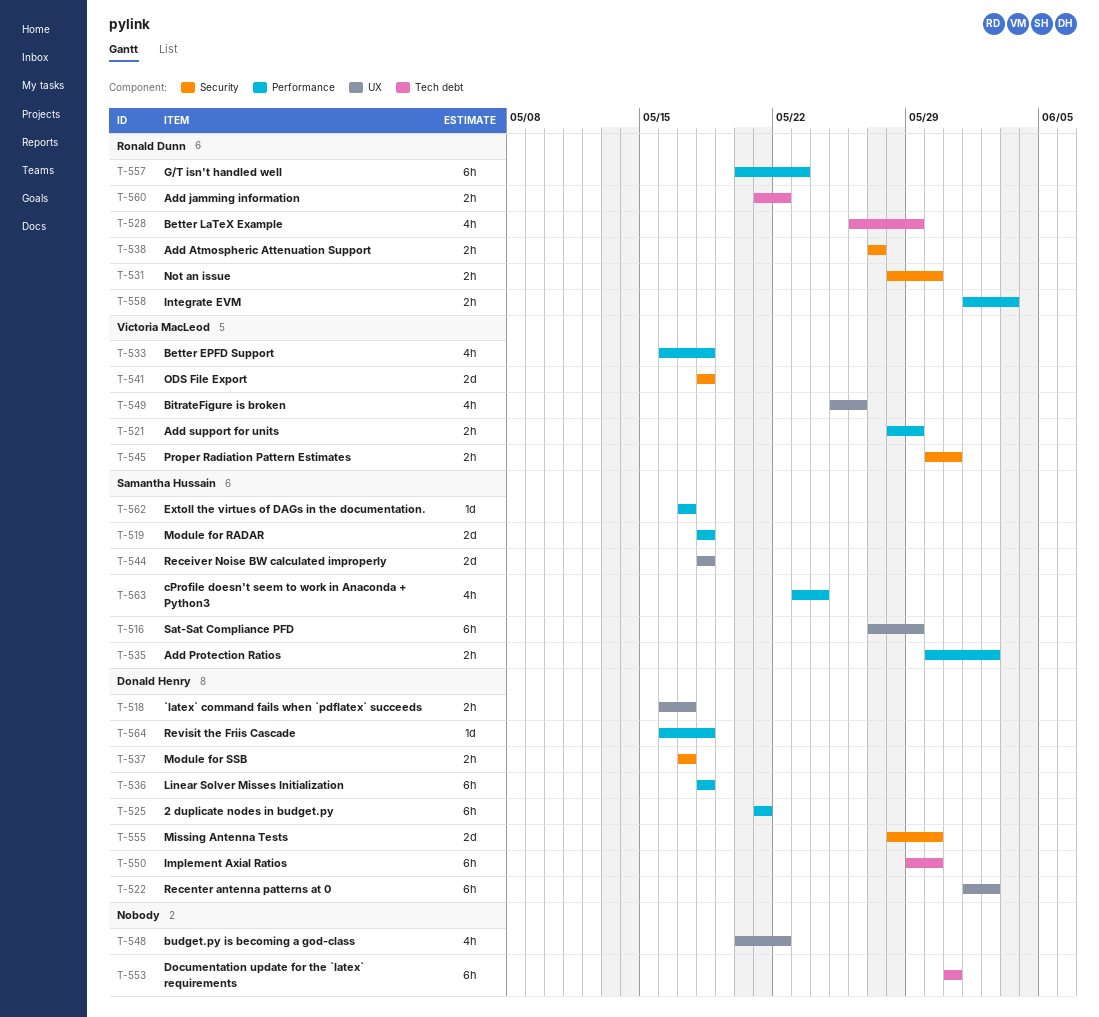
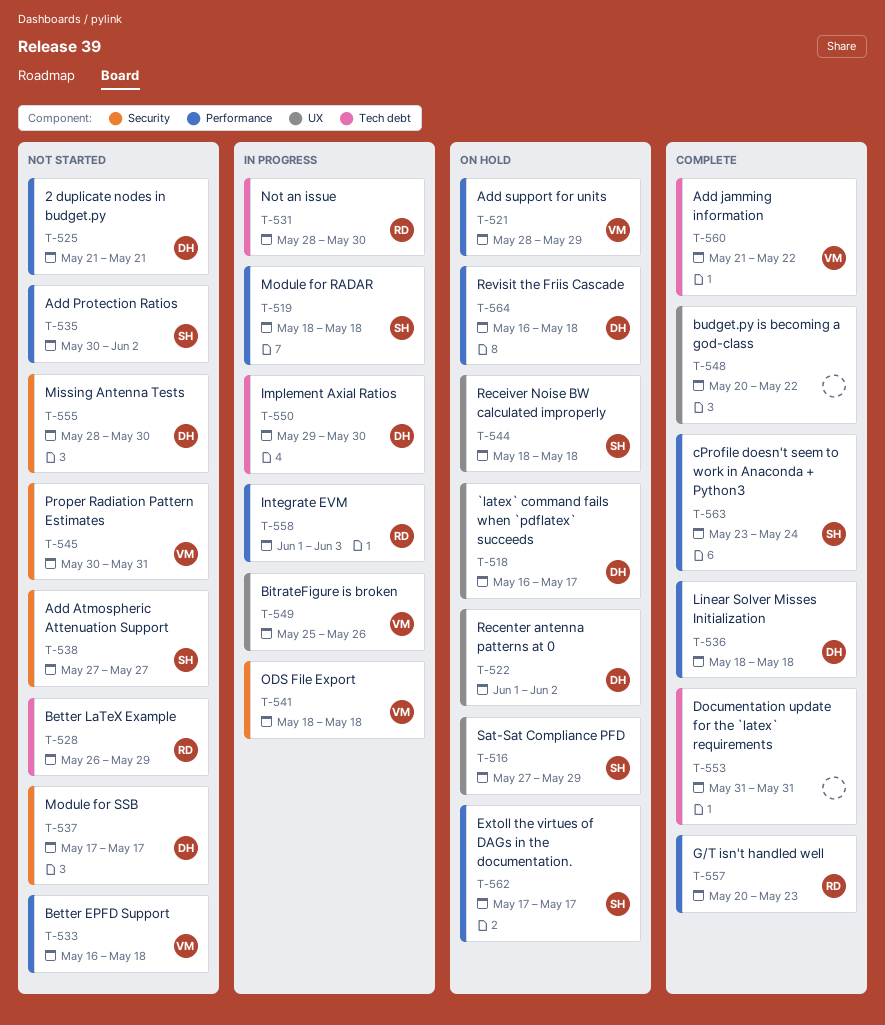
T-531, label: Security -> Tech debt
T-538, owner: Ronald Dunn -> Samantha Hussain
T-560, owner: Ronald Dunn -> Victoria MacLeod

